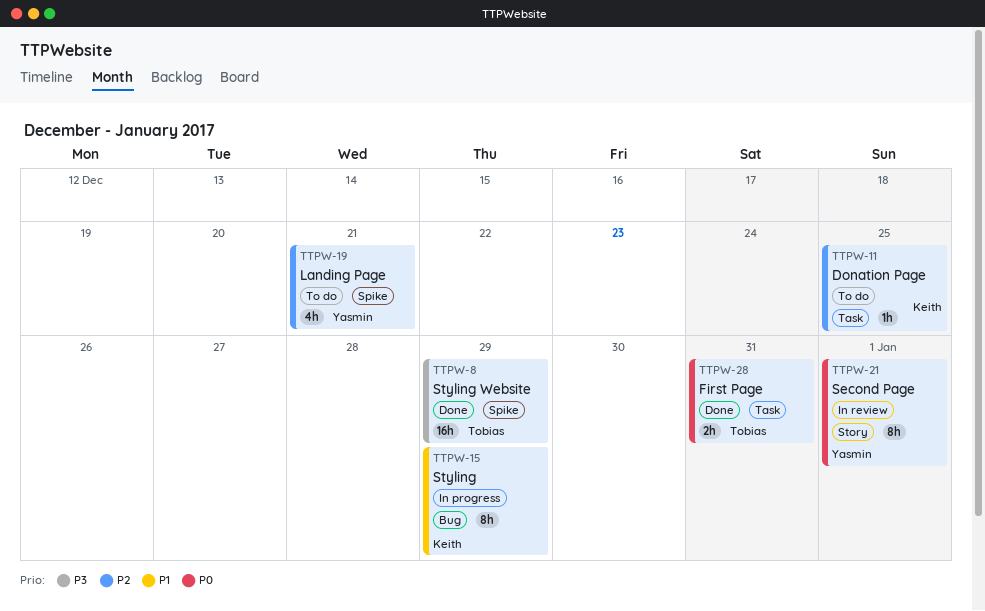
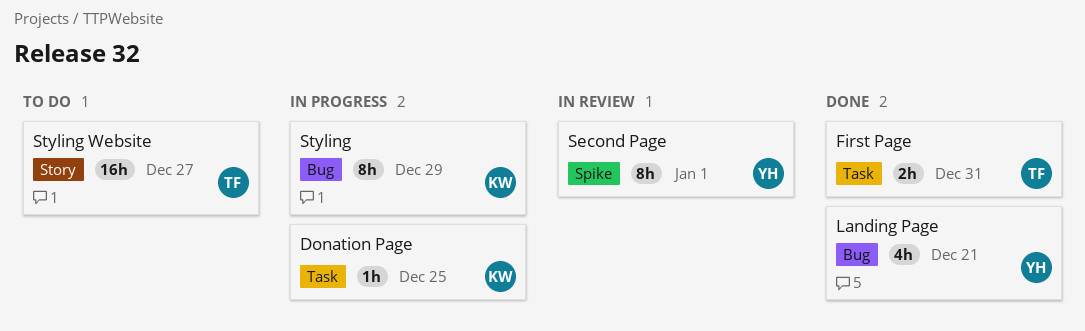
Donation Page, status: To do -> In progress
Landing Page, status: To do -> Done
Landing Page, label: Spike -> Bug
Second Page, label: Story -> Spike
Styling Website, status: Done -> To do
Styling Website, label: Spike -> Story
Styling Website, due: Dec 29 -> Dec 27

